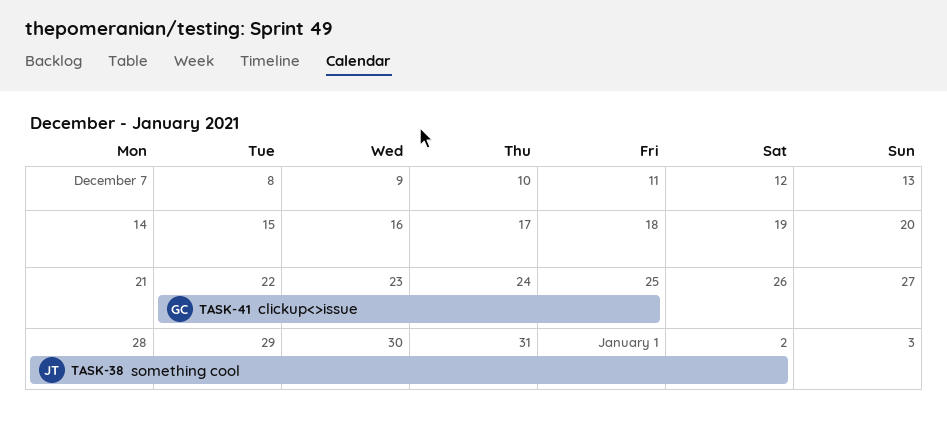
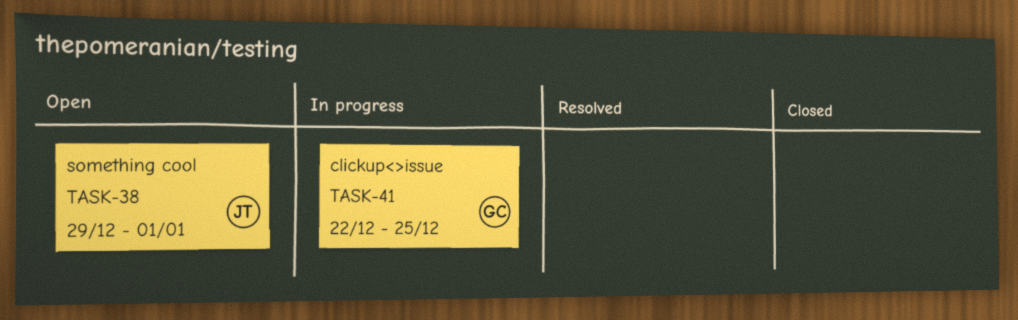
TASK-38, start: Dec 28 -> Dec 29
TASK-38, due: Jan 2 -> Jan 1

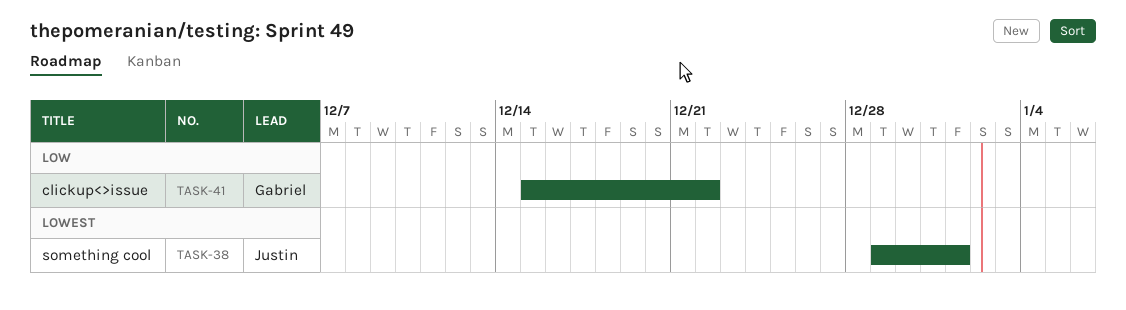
TASK-41, start: Dec 22 -> Dec 15
TASK-41, due: Dec 25 -> Dec 22

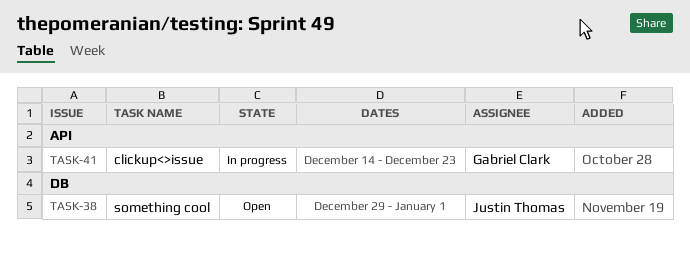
TASK-41, start: Dec 15 -> Dec 14
TASK-41, due: Dec 22 -> Dec 23

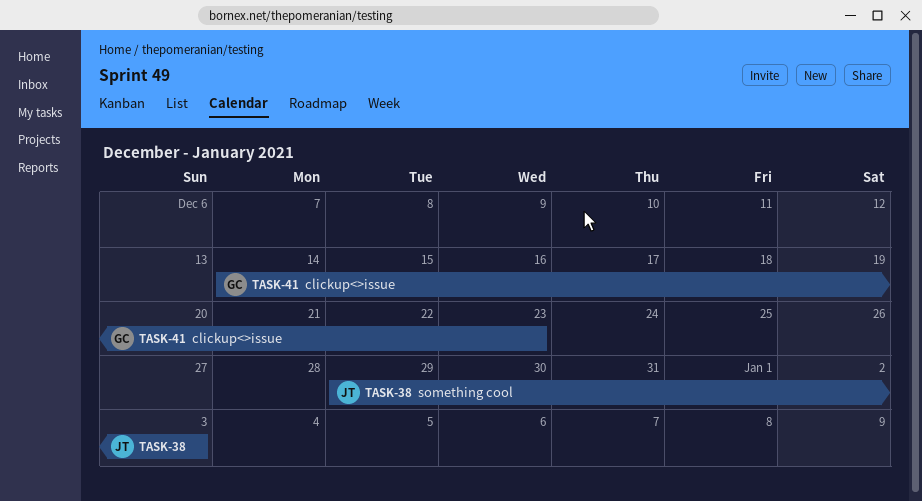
TASK-38, due: Jan 1 -> Jan 3

